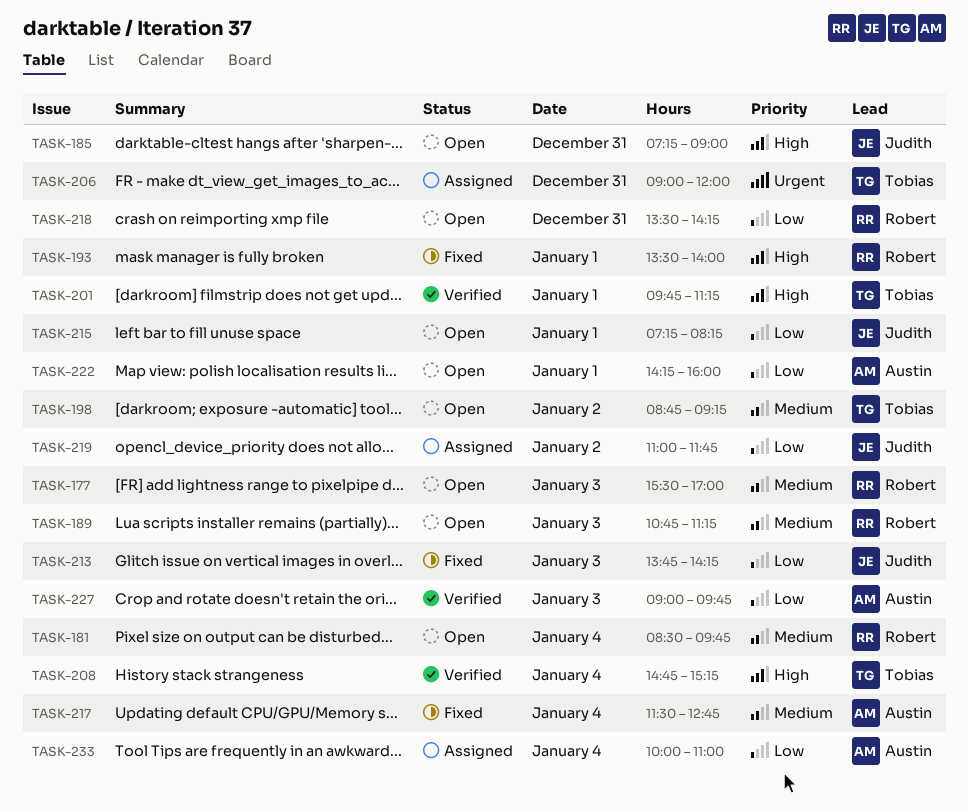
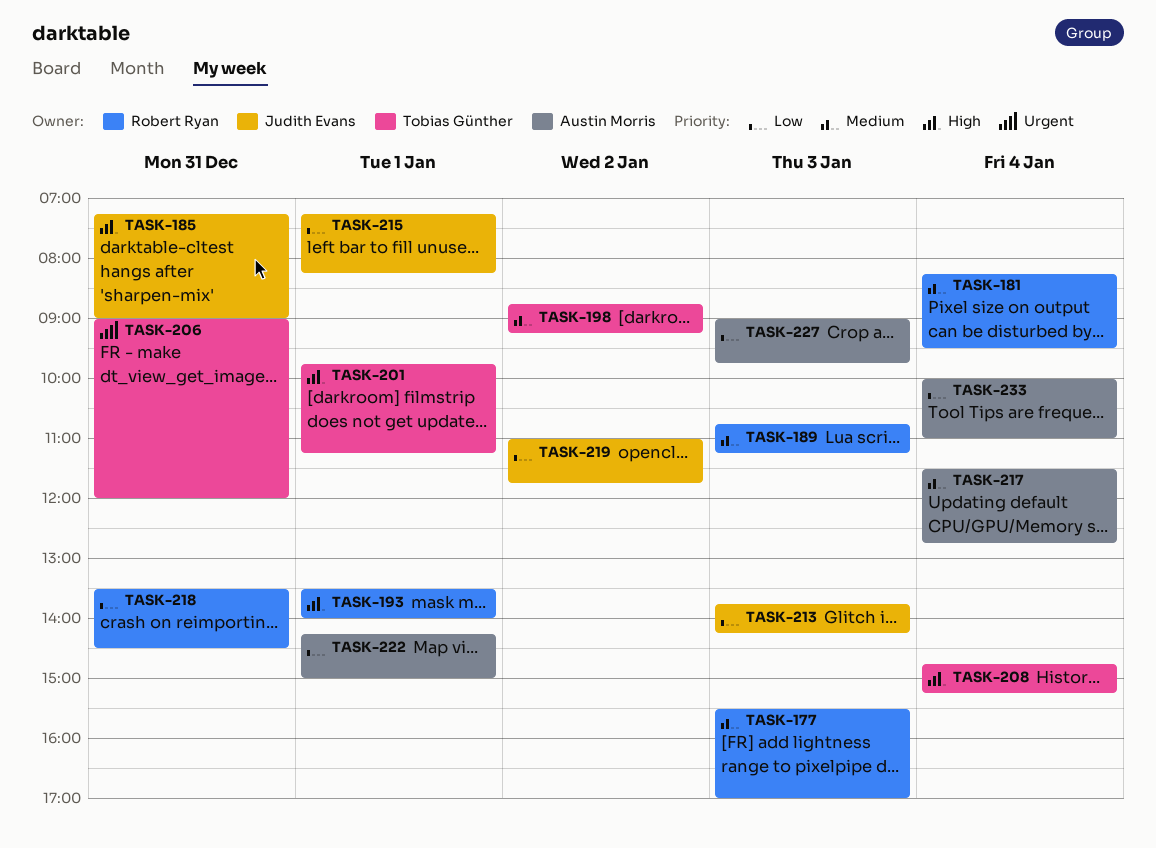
TASK-181, begins: 08:30 -> 08:15
TASK-181, ends: 09:45 -> 09:30
TASK-218, ends: 14:15 -> 14:30
TASK-222, ends: 16:00 -> 15:00

